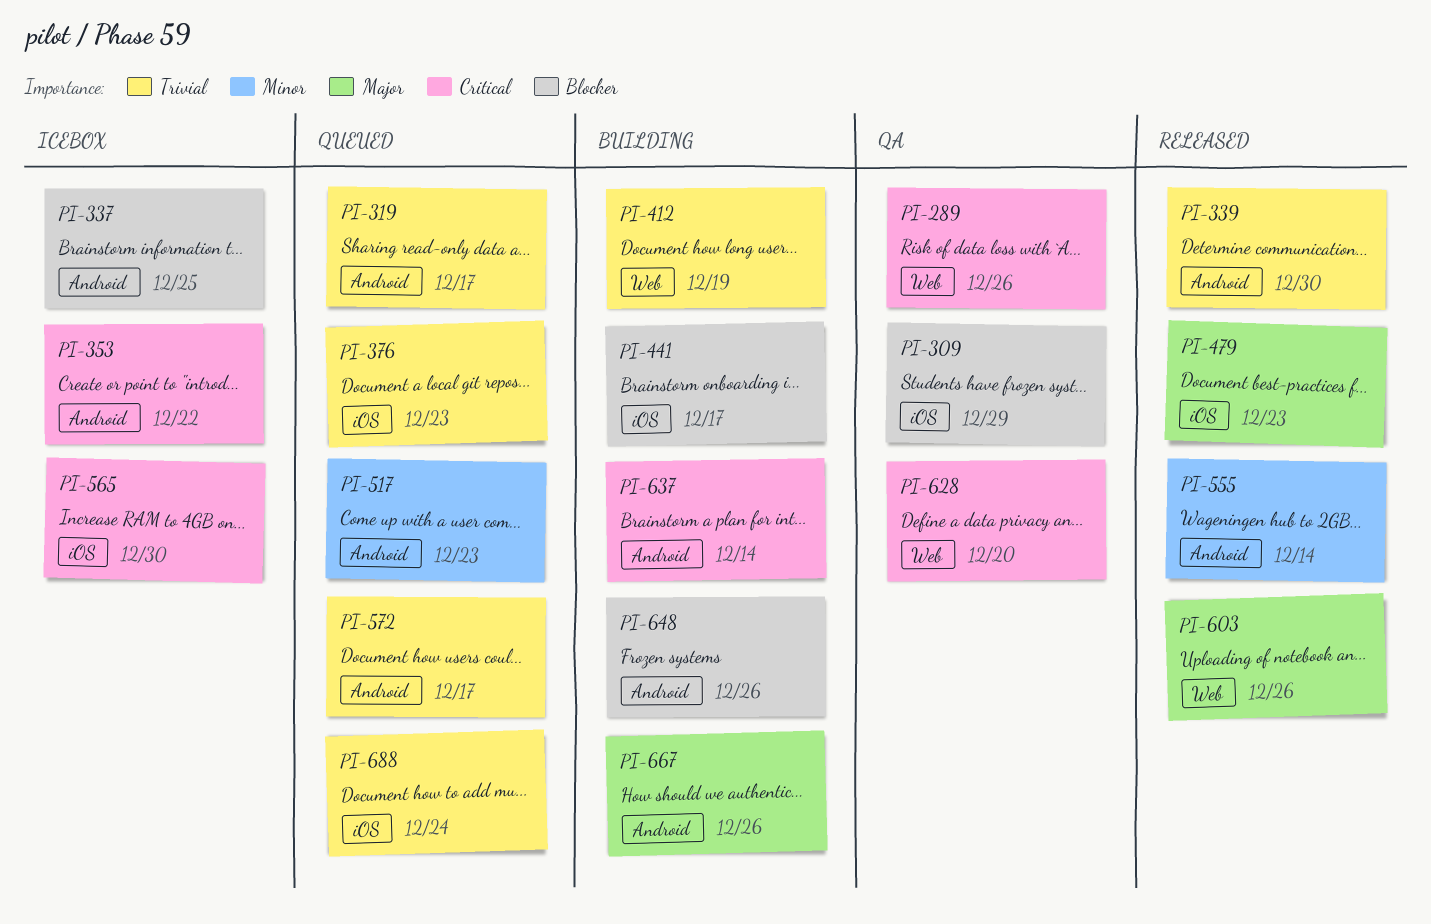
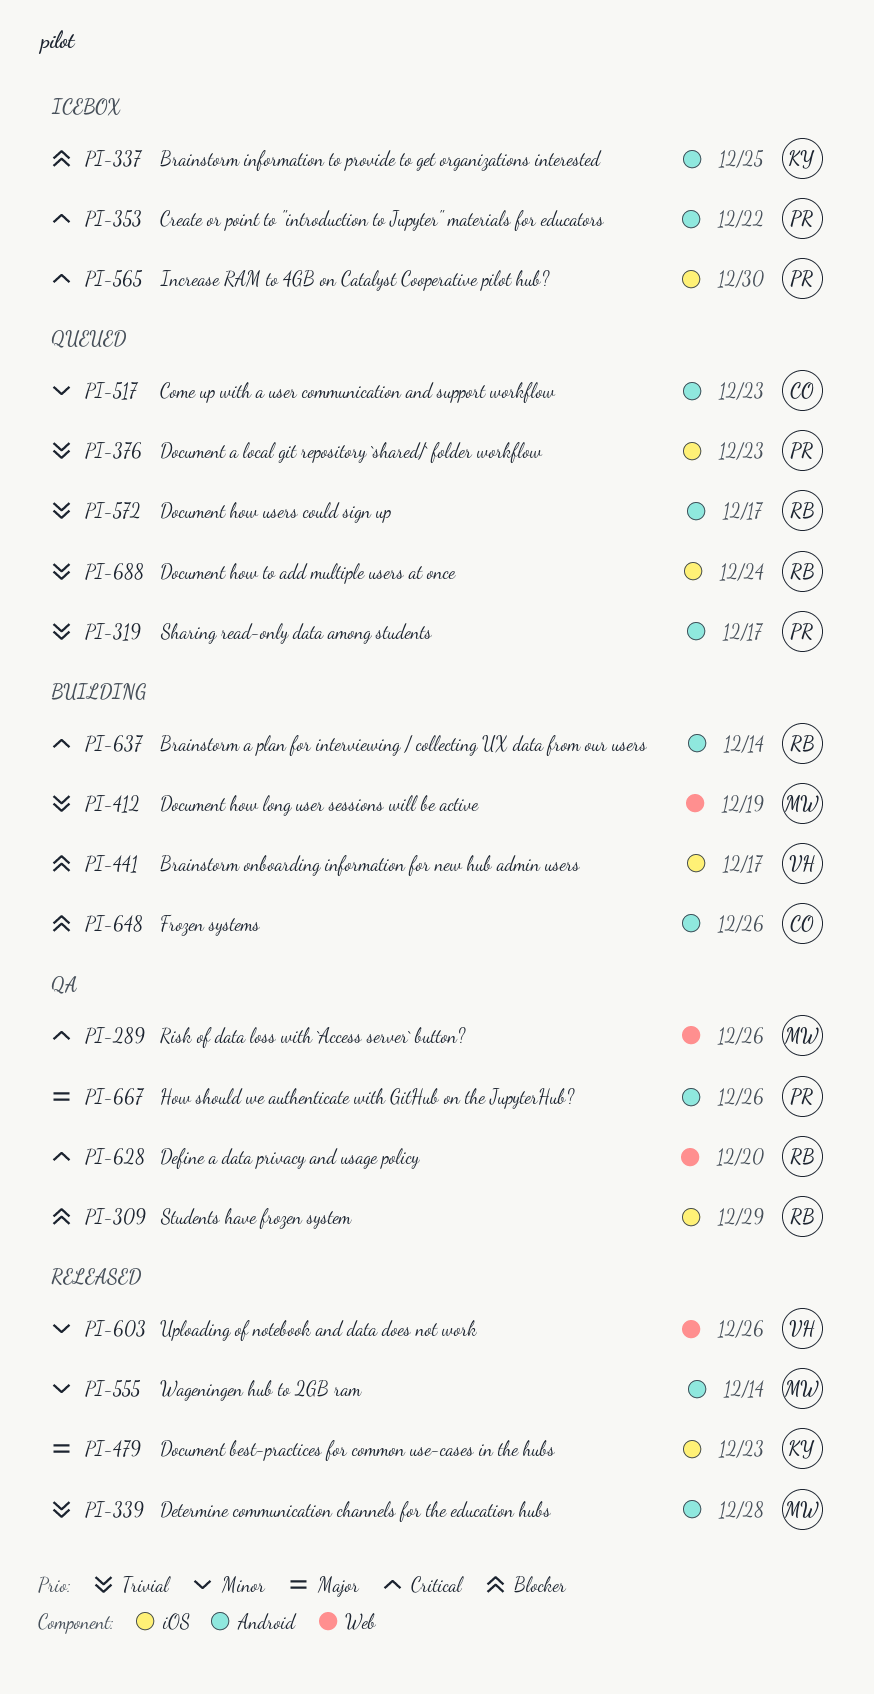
PI-339, due: Dec 30 -> Dec 28
PI-603, priority: Major -> Minor
PI-667, status: Building -> QA

